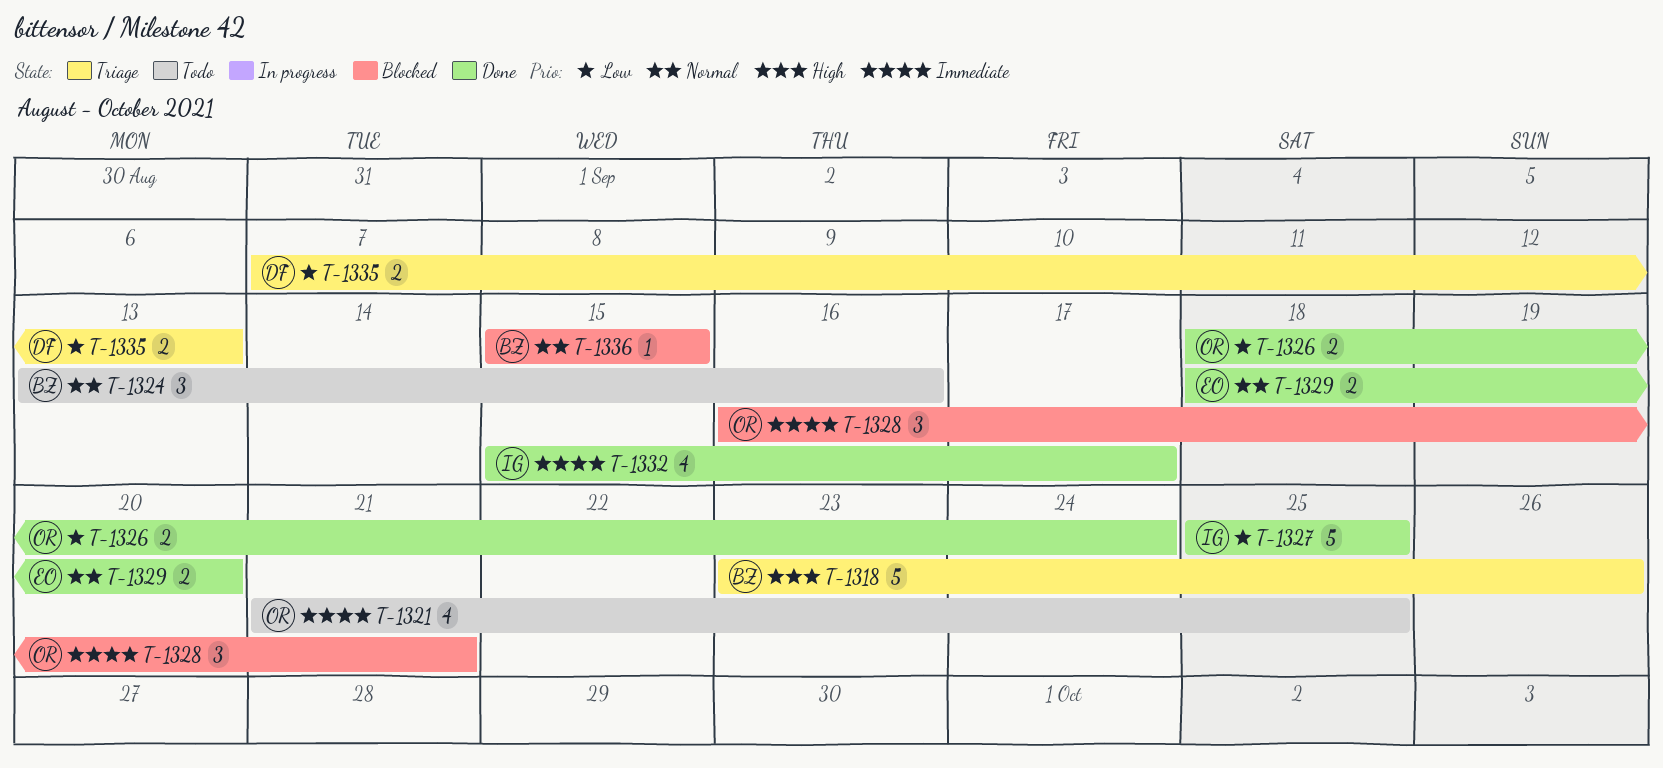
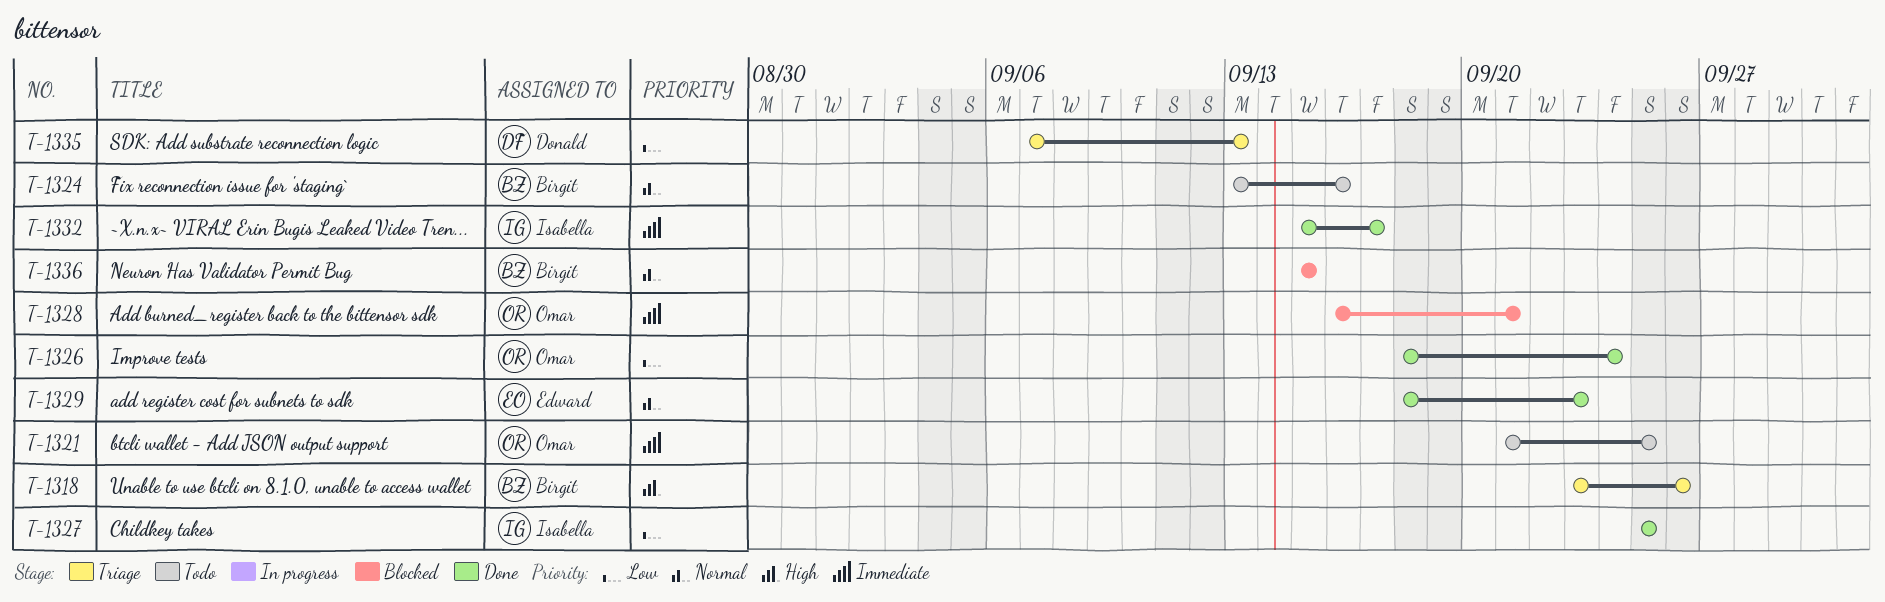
T-1329, due: Sep 20 -> Sep 23

